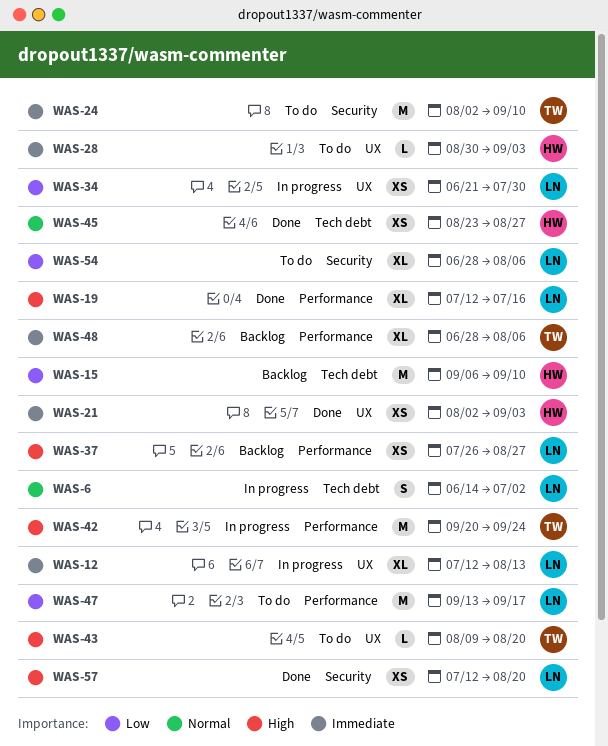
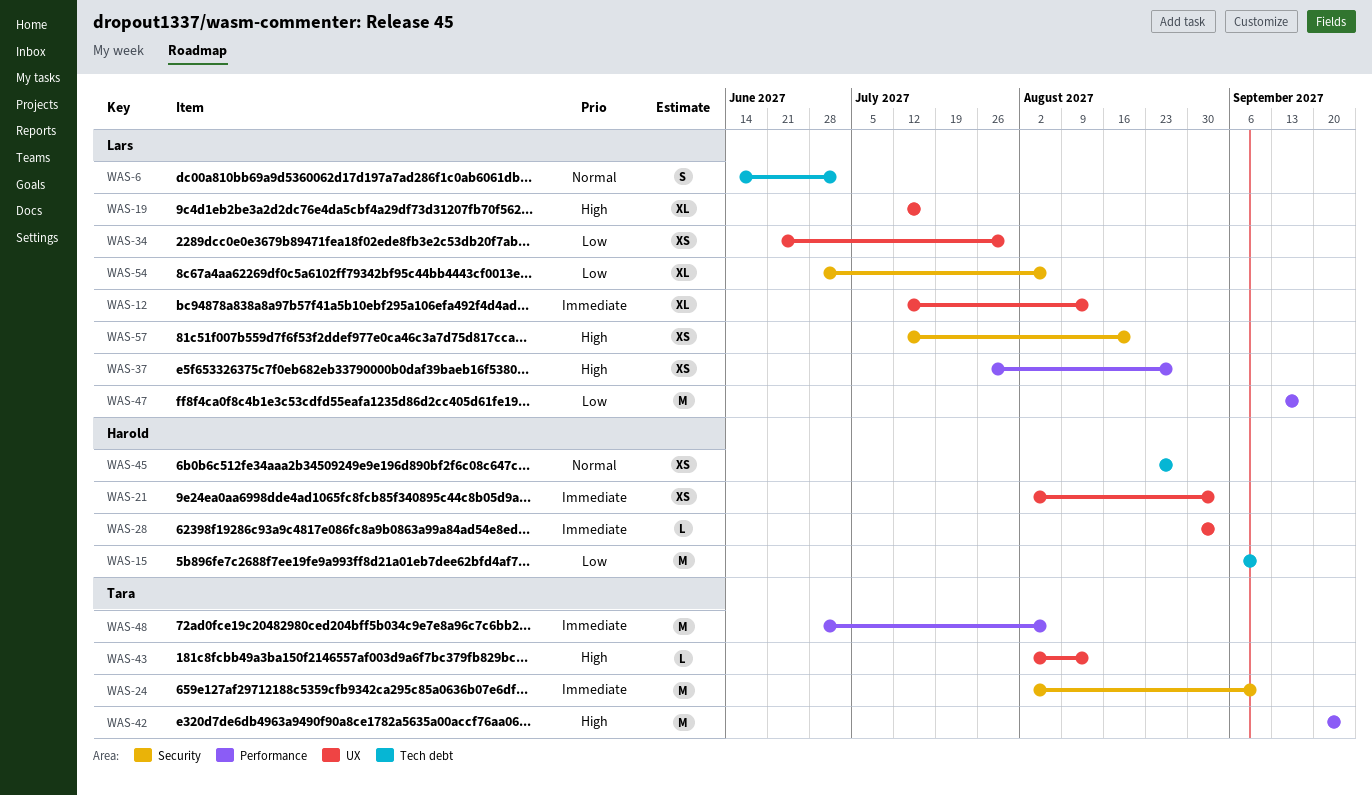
WAS-19, label: Performance -> UX
WAS-43, start: Aug 9 -> Aug 2
WAS-43, due: Aug 20 -> Aug 13
WAS-48, estimate: XL -> M

